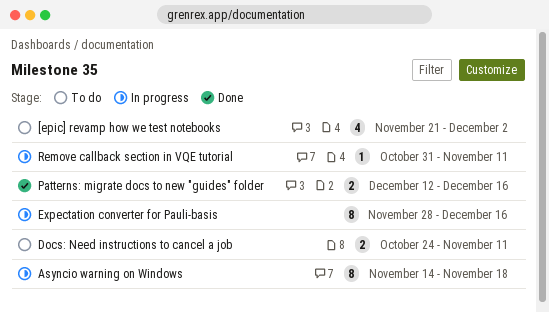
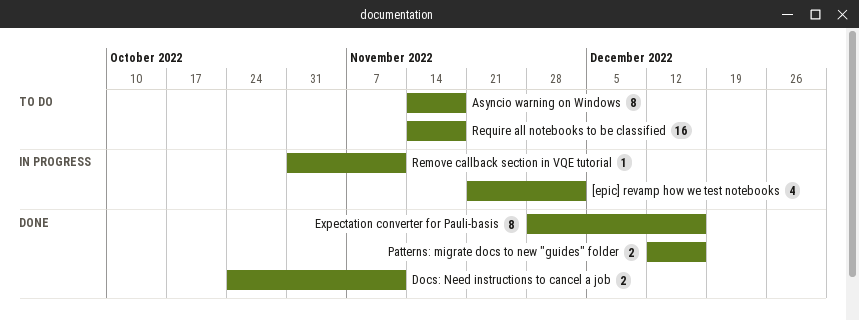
[epic] revamp how we test notebooks, status: To do -> In progress
Asyncio warning on Windows, status: In progress -> To do
Docs: Need instructions to cancel a job, status: To do -> Done
Expectation converter for Pauli-basis, status: In progress -> Done
Require all notebooks to be classified: none -> present

